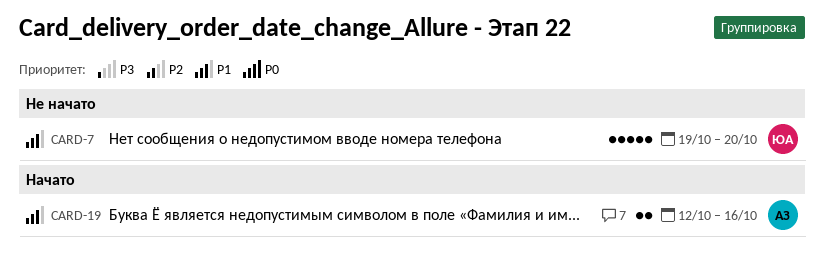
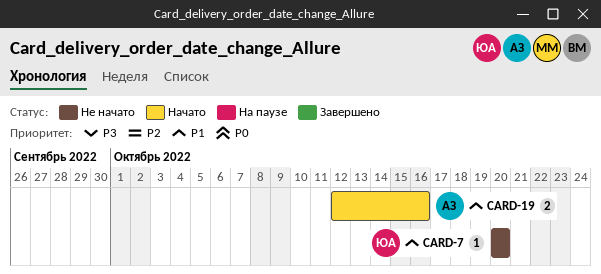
CARD-7, estimate: 5 -> 1
CARD-7, start: Oct 19 -> Oct 20

